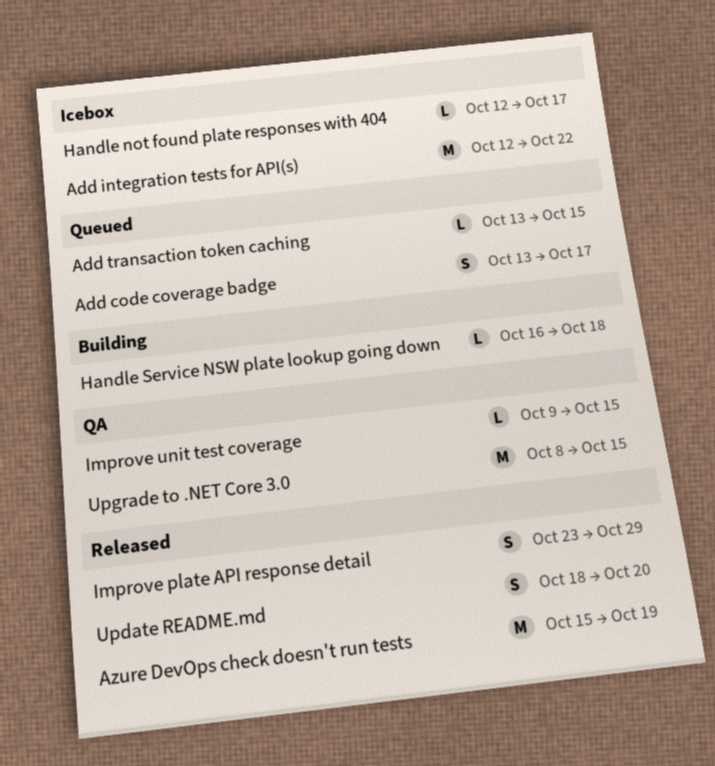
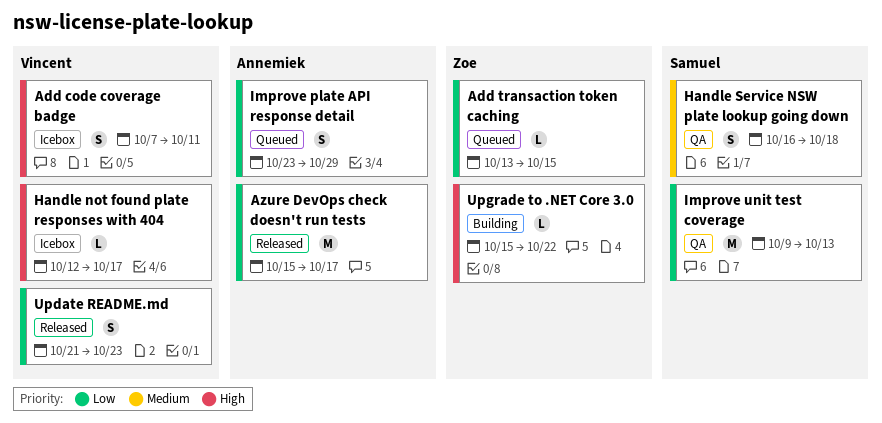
Add code coverage badge, status: Queued -> Icebox
Add code coverage badge, start: Oct 13 -> Oct 7
Add code coverage badge, due: Oct 17 -> Oct 11
Add integration tests for API(s): present -> none
Azure DevOps check doesn't run tests, due: Oct 19 -> Oct 17
Handle Service NSW plate lookup going down, status: Building -> QA
Handle Service NSW plate lookup going down, estimate: L -> S
Improve plate API response detail, status: Released -> Queued
Improve unit test coverage, estimate: L -> M
Improve unit test coverage, due: Oct 15 -> Oct 13
Update README.md, start: Oct 18 -> Oct 21
Update README.md, due: Oct 20 -> Oct 23
Upgrade to .NET Core 3.0, status: QA -> Building
Upgrade to .NET Core 3.0, estimate: M -> L
Upgrade to .NET Core 3.0, start: Oct 8 -> Oct 15
Upgrade to .NET Core 3.0, due: Oct 15 -> Oct 22

